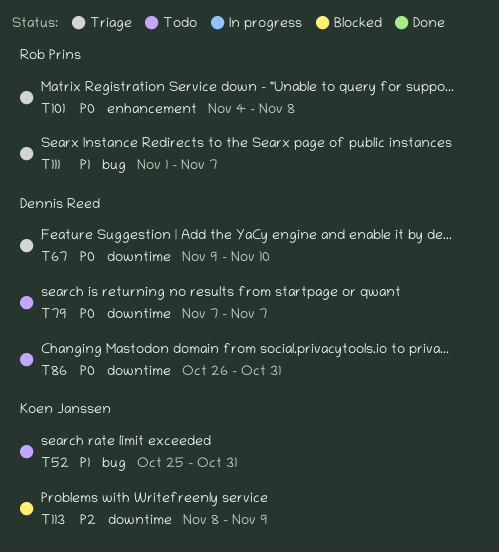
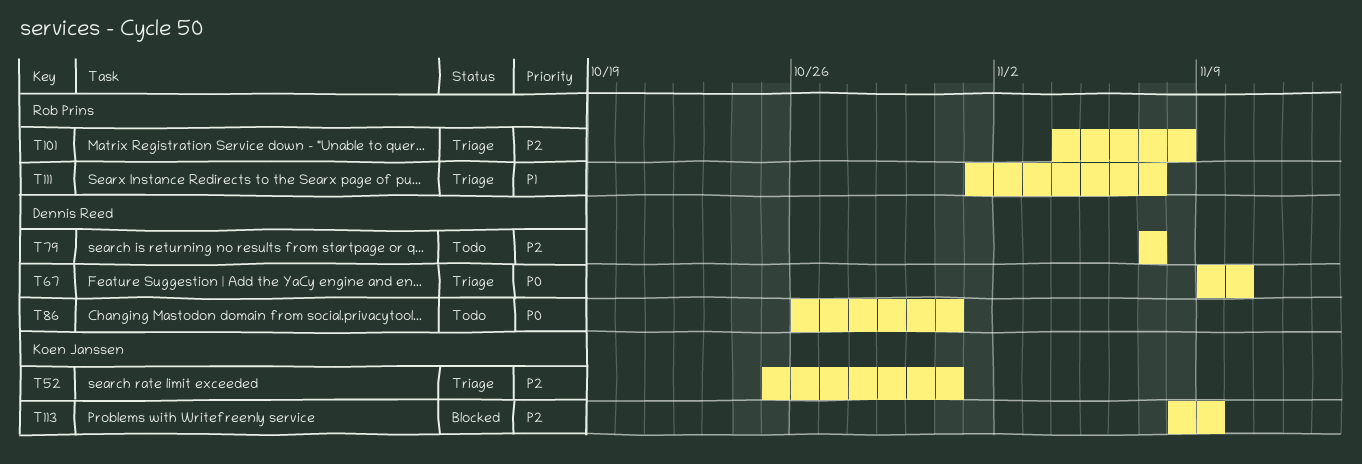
T52, status: Todo -> Triage
T52, priority: P1 -> P2
T79, priority: P0 -> P2
T101, priority: P0 -> P2

